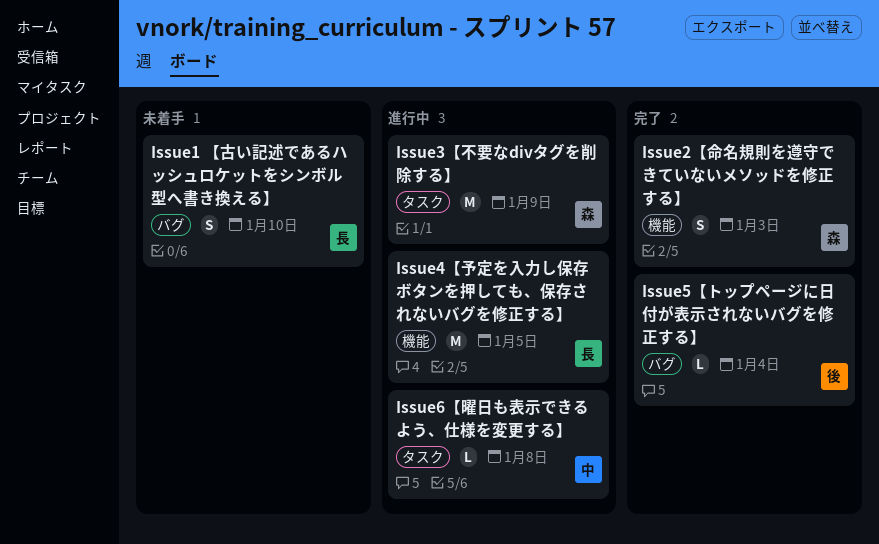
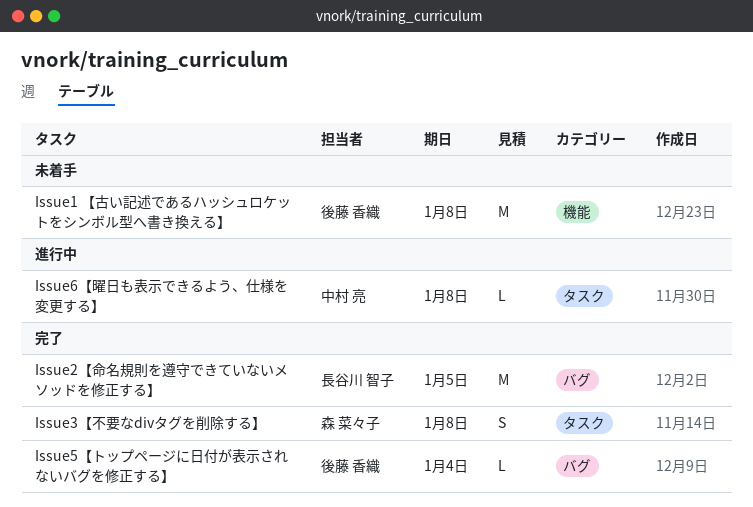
Issue1 【古い記述であるハッシュロケットをシンボル型へ書き換える】, owner: 長谷川 智子 -> 後藤 香織
Issue1 【古い記述であるハッシュロケットをシンボル型へ書き換える】, label: バグ -> 機能
Issue1 【古い記述であるハッシュロケットをシンボル型へ書き換える】, estimate: S -> M
Issue1 【古い記述であるハッシュロケットをシンボル型へ書き換える】, due: Jan 10 -> Jan 8
Issue2【命名規則を遵守できていないメソッドを修正する】, owner: 森 菜々子 -> 長谷川 智子
Issue2【命名規則を遵守できていないメソッドを修正する】, label: 機能 -> バグ
Issue2【命名規則を遵守できていないメソッドを修正する】, estimate: S -> M
Issue2【命名規則を遵守できていないメソッドを修正する】, due: Jan 3 -> Jan 5
Issue3【不要なdivタグを削除する】, status: 進行中 -> 完了
Issue3【不要なdivタグを削除する】, estimate: M -> S
Issue3【不要なdivタグを削除する】, due: Jan 9 -> Jan 8
Issue4【予定を入力し保存ボタンを押しても、保存されないバグを修正する】: present -> none

